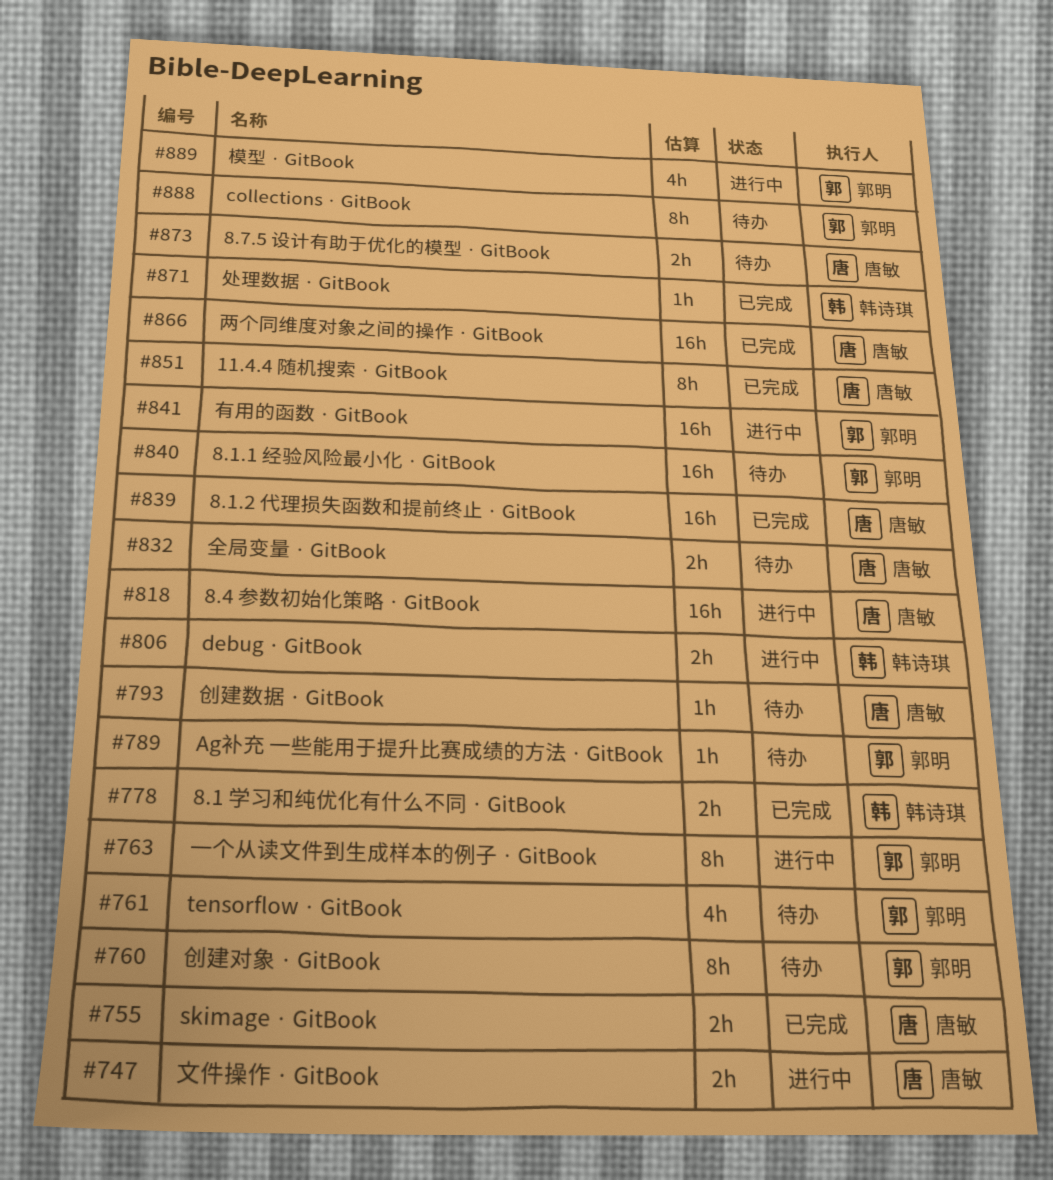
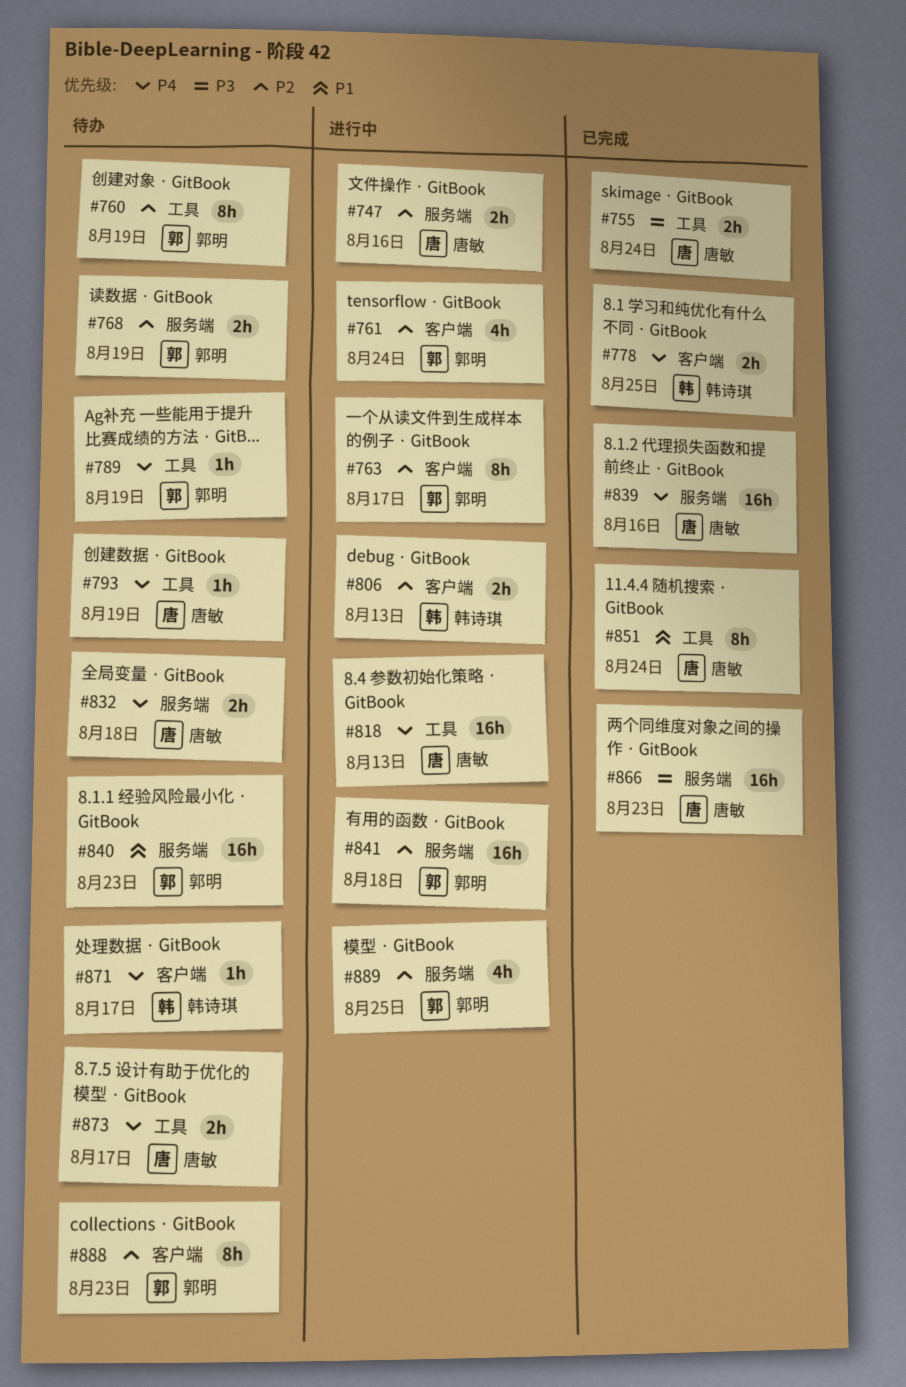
#761, status: 待办 -> 进行中
#768: none -> present
#871, status: 已完成 -> 待办

